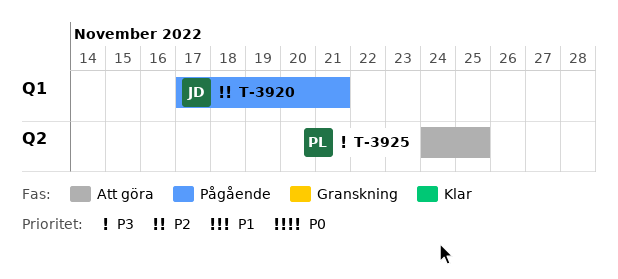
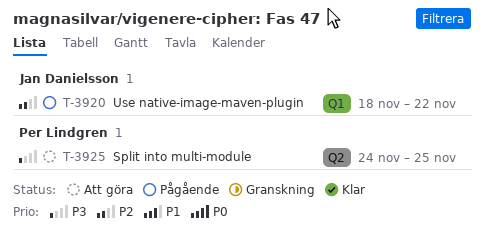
T-3920, start: Nov 17 -> Nov 18
T-3920, due: Nov 21 -> Nov 22

